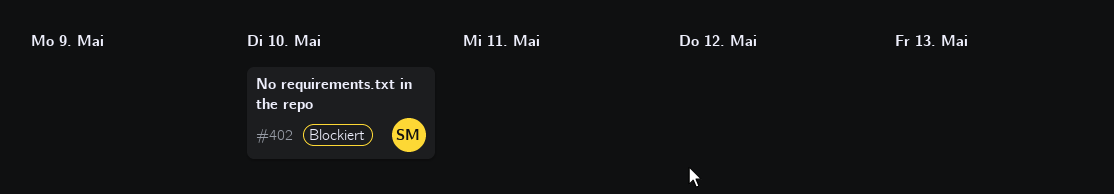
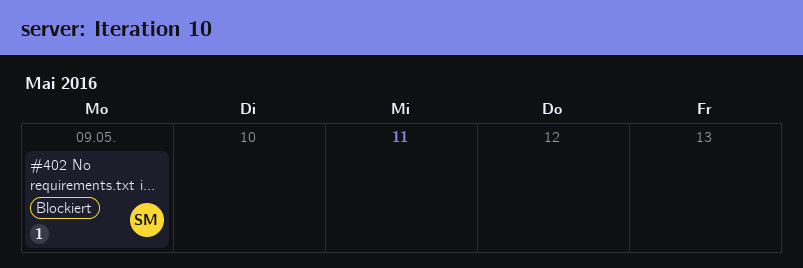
#402, due: May 10 -> May 9

